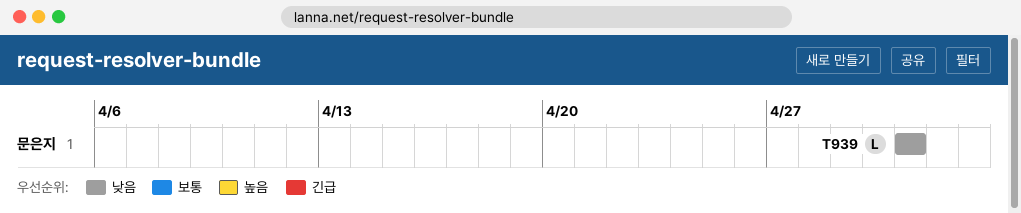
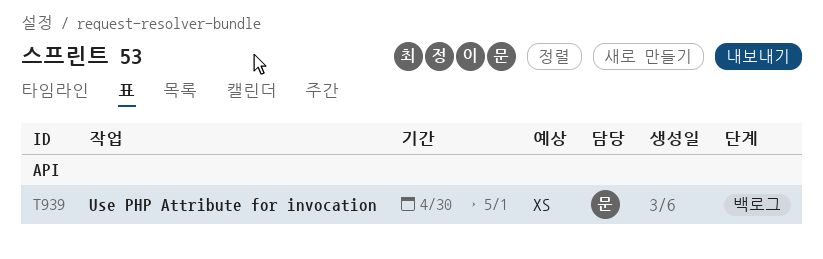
T939, estimate: L -> XS
T939, start: May 1 -> Apr 30

